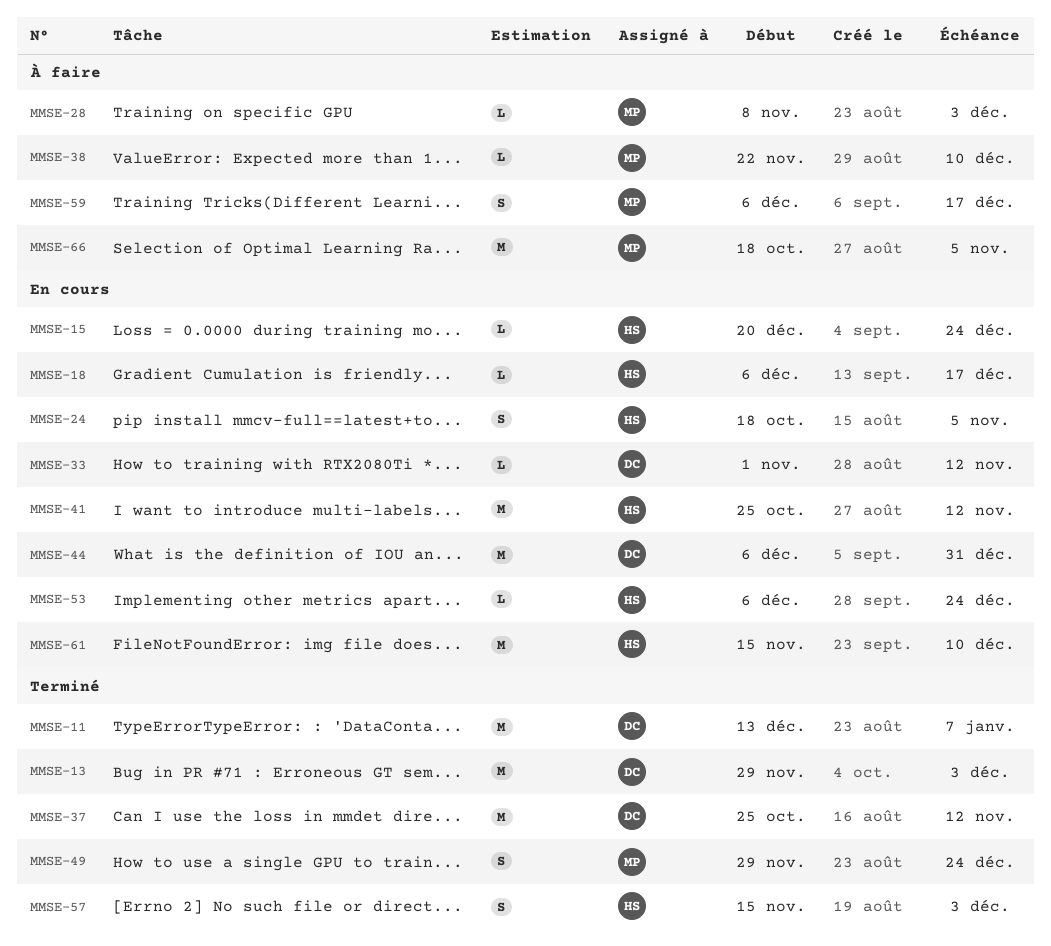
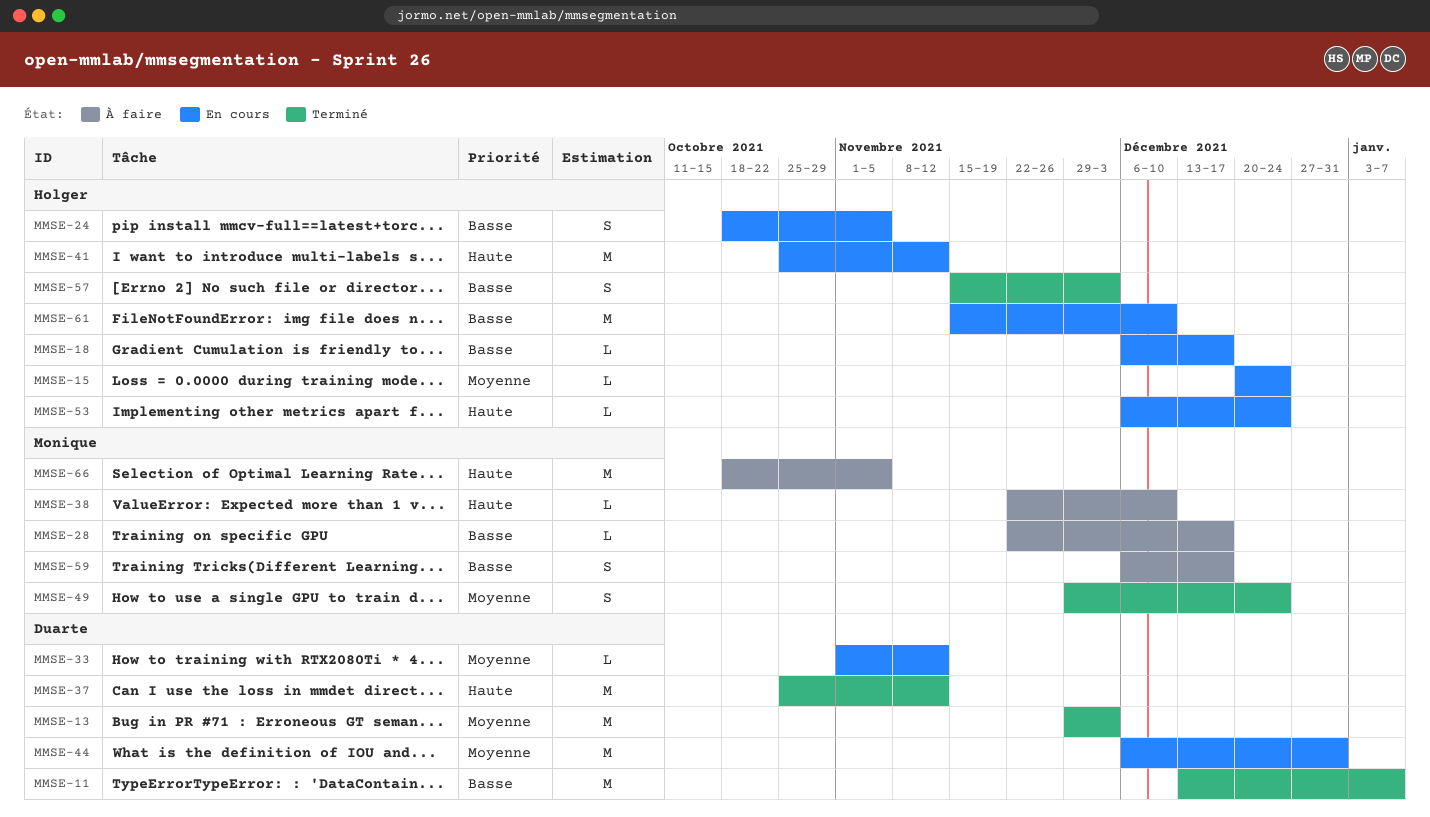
MMSE-28, start: Nov 8 -> Nov 22
MMSE-28, due: Dec 3 -> Dec 17

